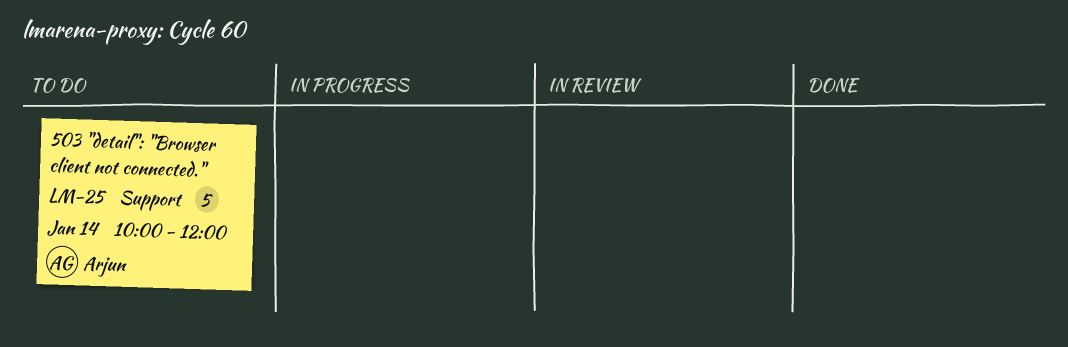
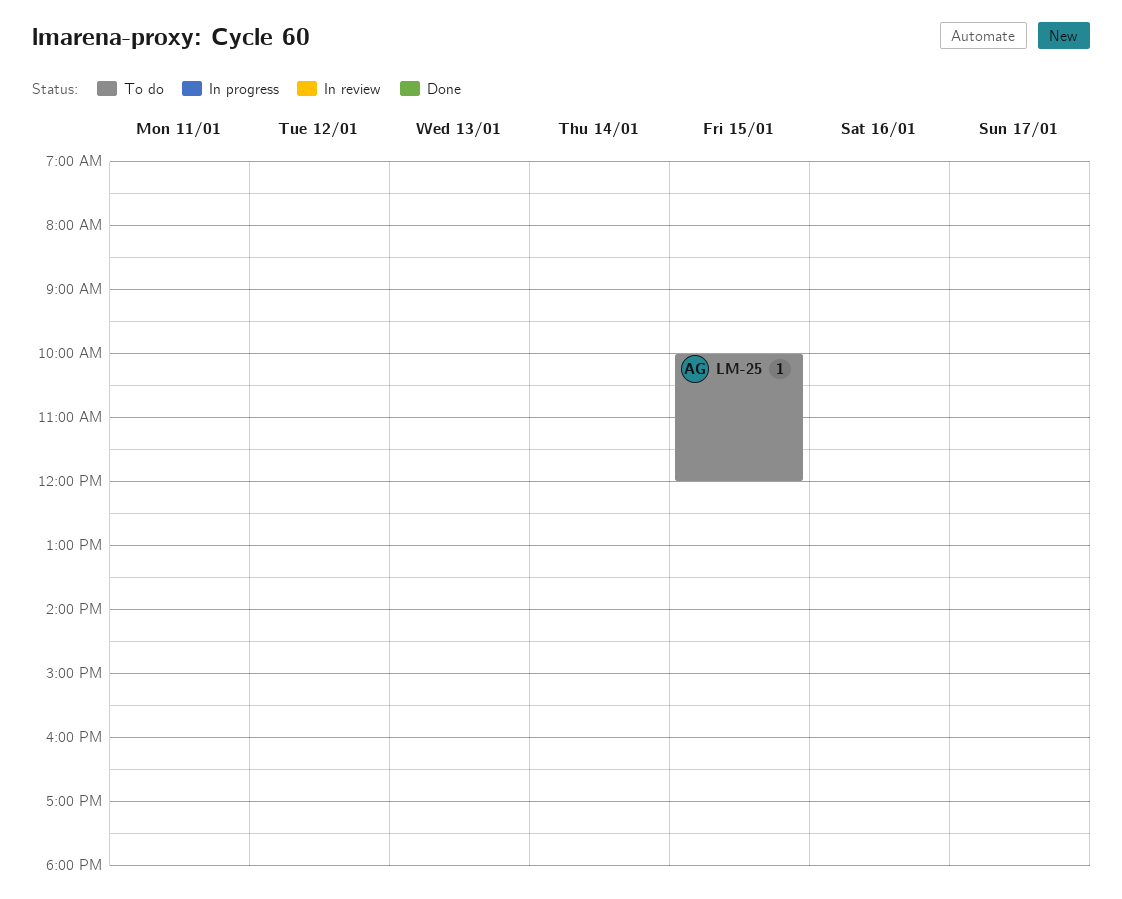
LM-25, estimate: 5 -> 1
LM-25, day: Jan 14 -> Jan 15

